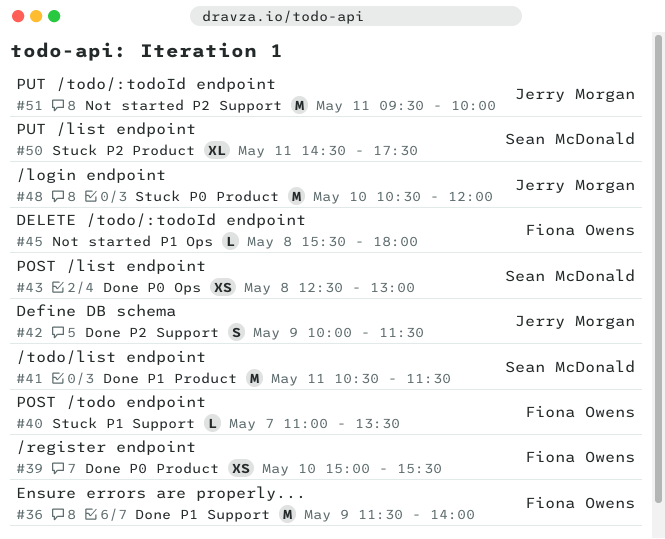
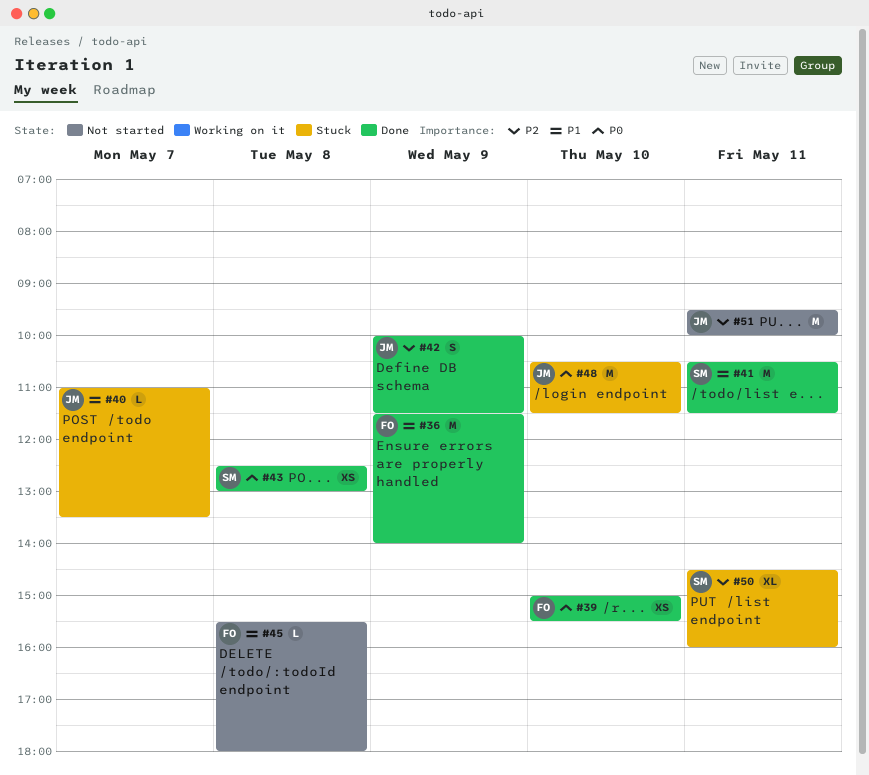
#40, owner: Fiona Owens -> Jerry Morgan
#48, ends: 12:00 -> 11:30
#50, ends: 17:30 -> 16:00

